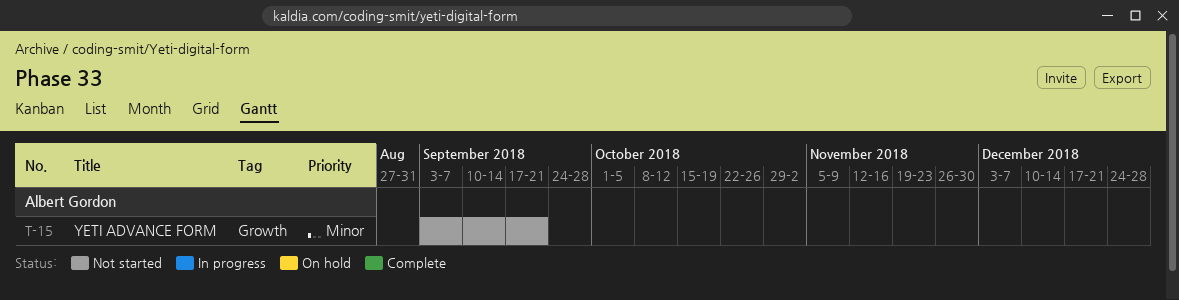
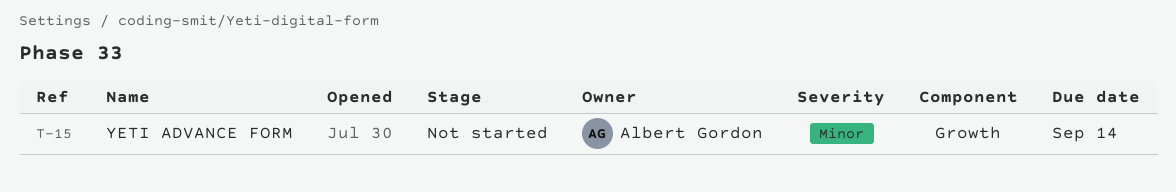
T-15, due: Sep 21 -> Sep 14

